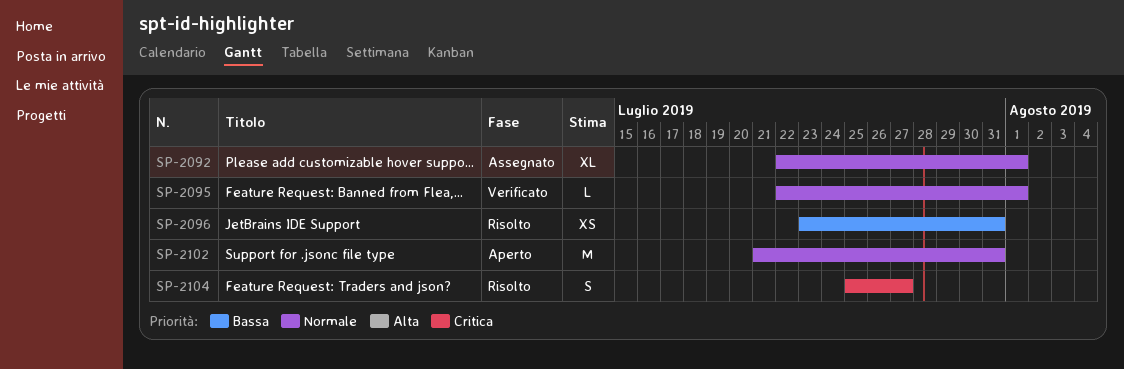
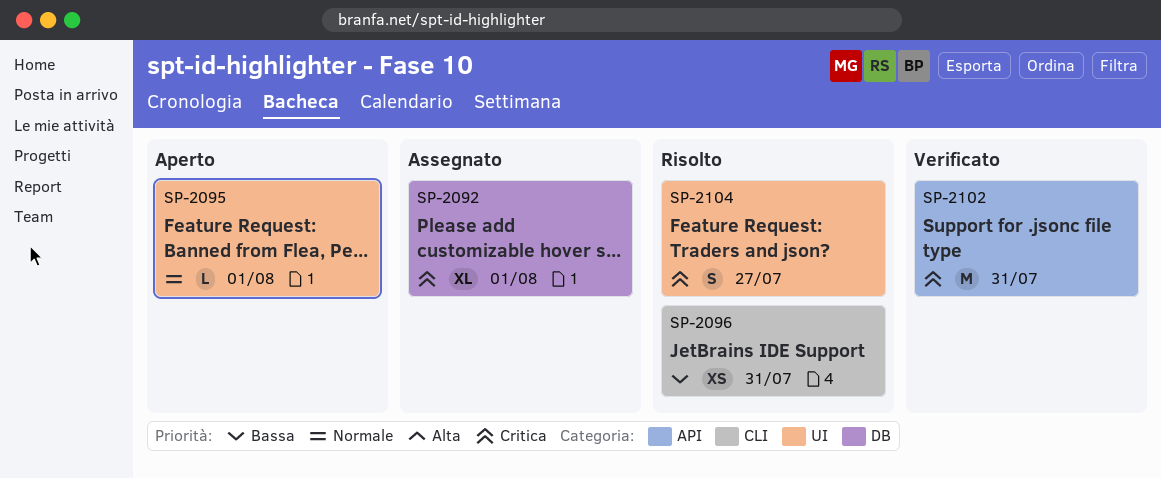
SP-2092, priority: Normale -> Critica
SP-2095, status: Verificato -> Aperto
SP-2102, status: Aperto -> Verificato
SP-2102, priority: Normale -> Critica

